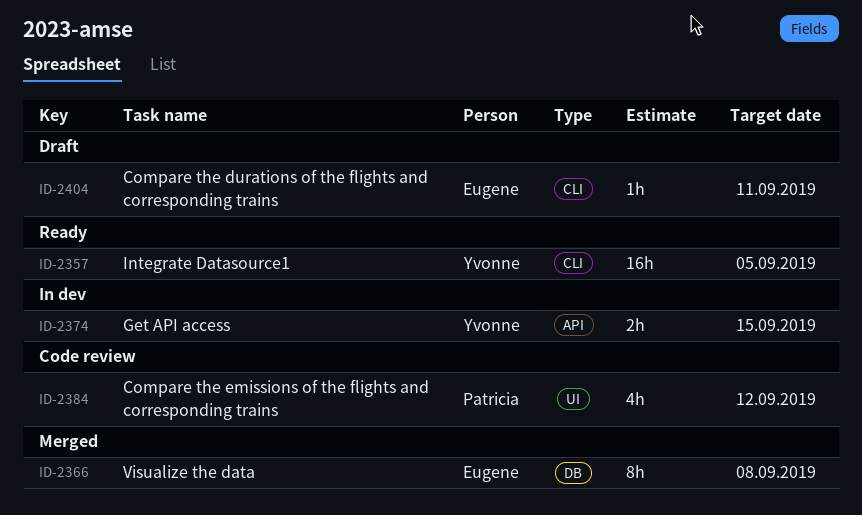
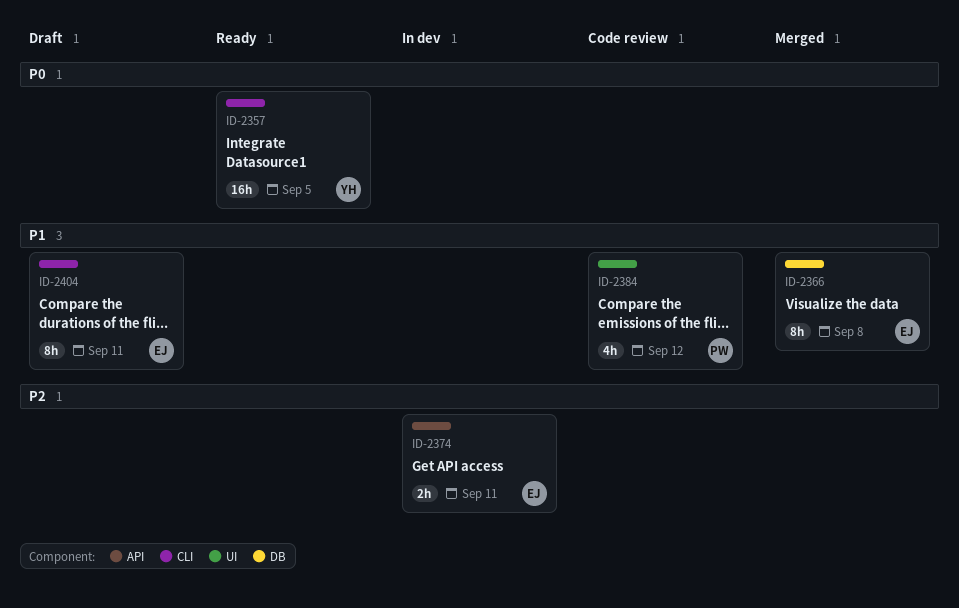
ID-2374, owner: Yvonne -> Eugene
ID-2374, due: Sep 15 -> Sep 11
ID-2404, estimate: 1h -> 8h

